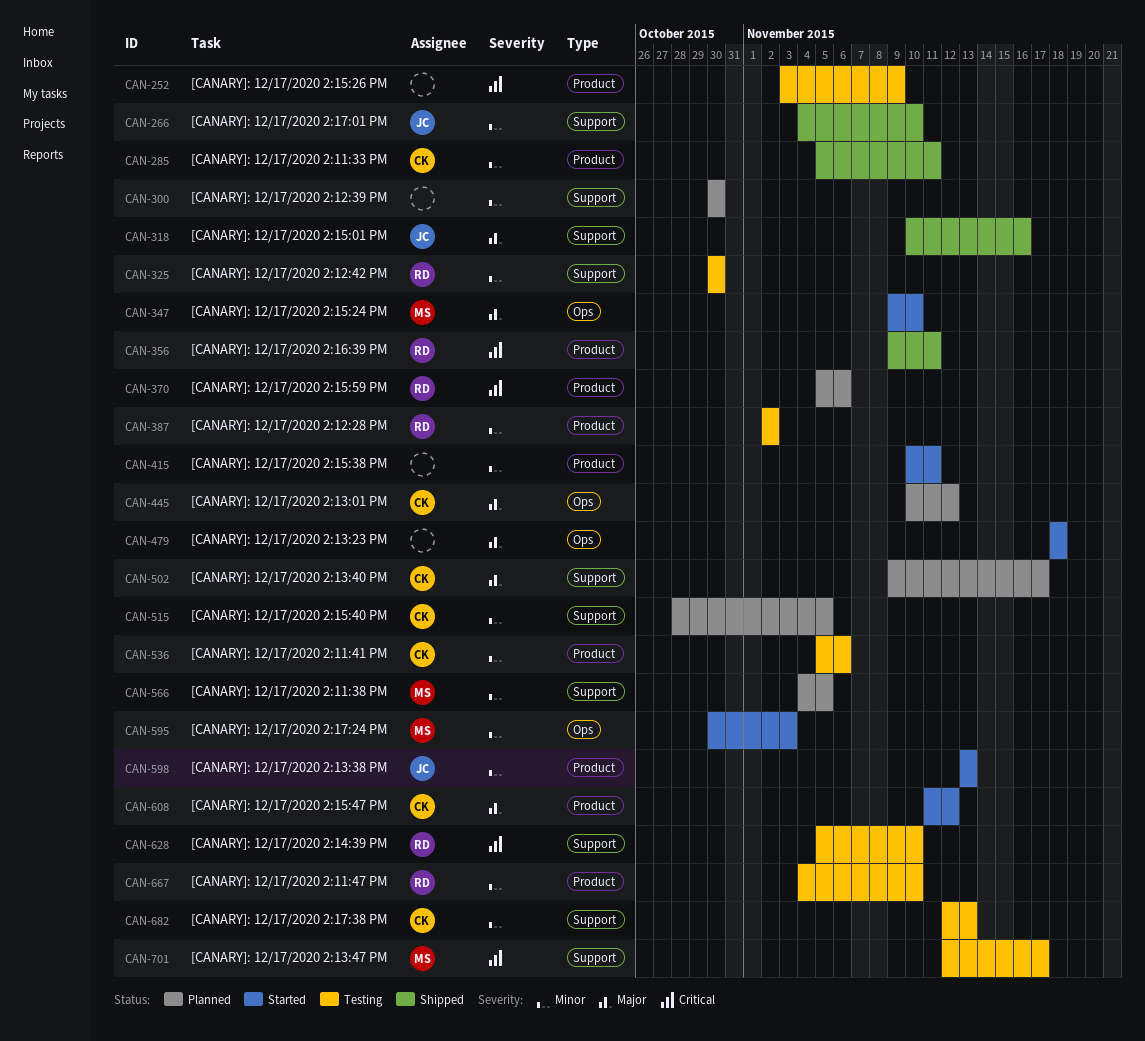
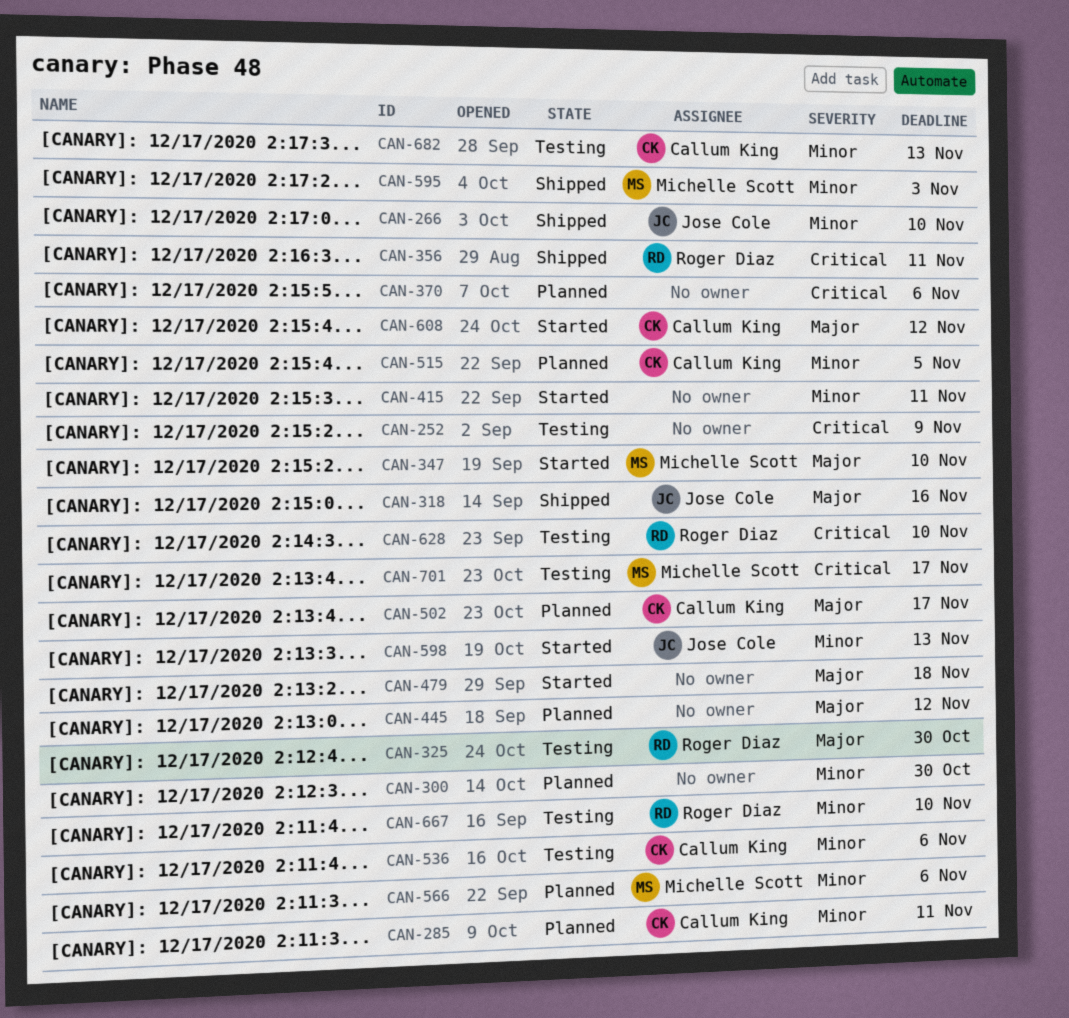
CAN-285, status: Shipped -> Planned
CAN-325, priority: Minor -> Major
CAN-370, owner: Roger Diaz -> none
CAN-387: present -> none
CAN-445, owner: Callum King -> none
CAN-566, due: Nov 5 -> Nov 6
CAN-595, status: Started -> Shipped

